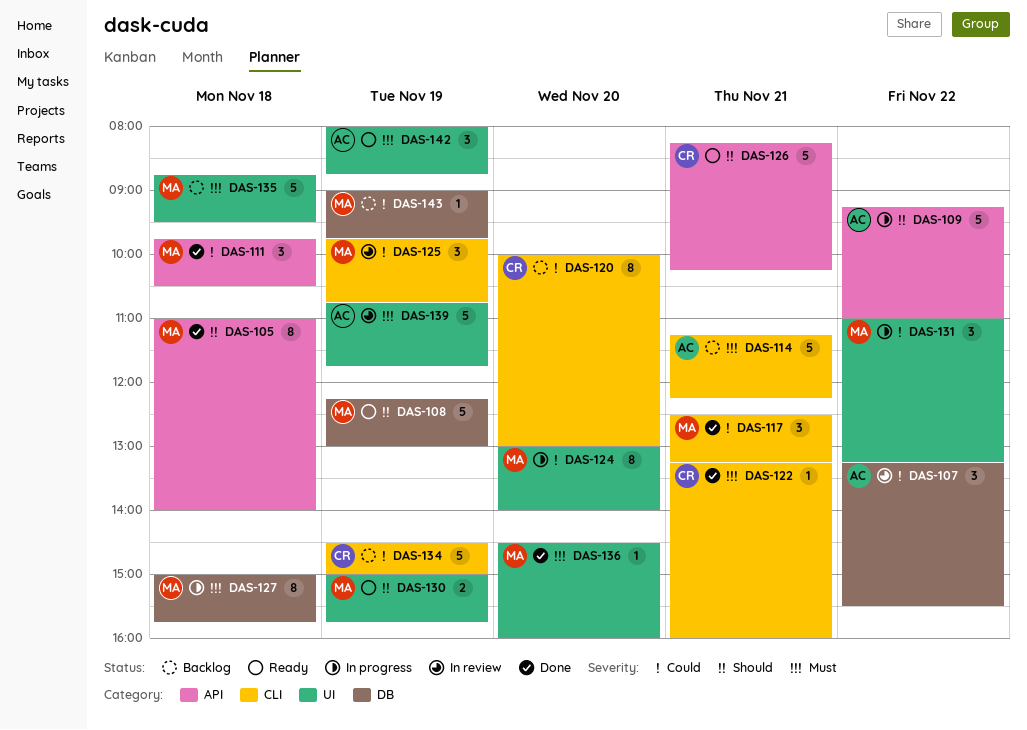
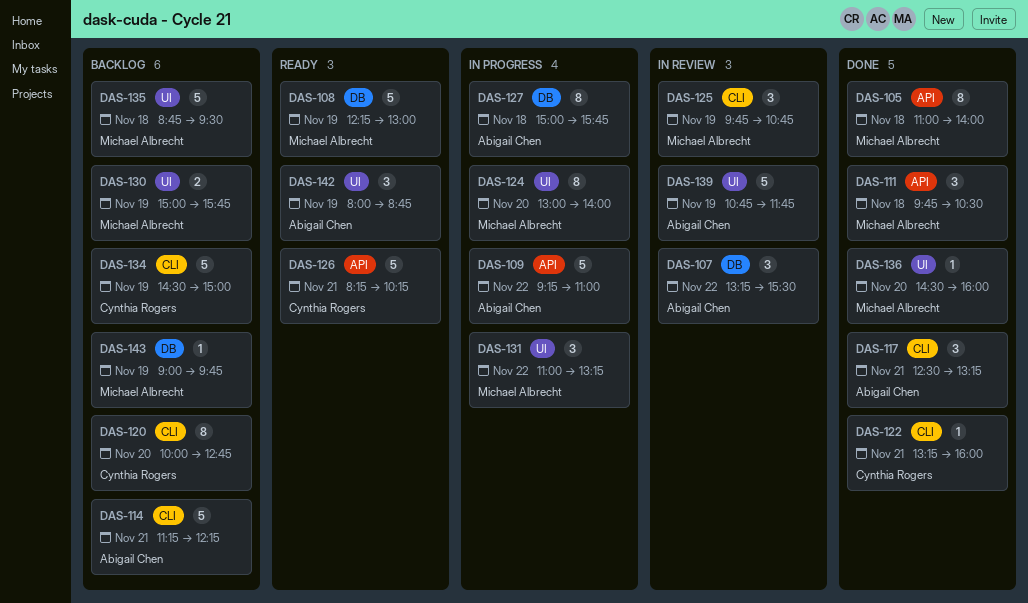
DAS-117, owner: Michael Albrecht -> Abigail Chen
DAS-120, ends: 13:00 -> 12:45
DAS-127, owner: Michael Albrecht -> Abigail Chen
DAS-130, status: Ready -> Backlog

